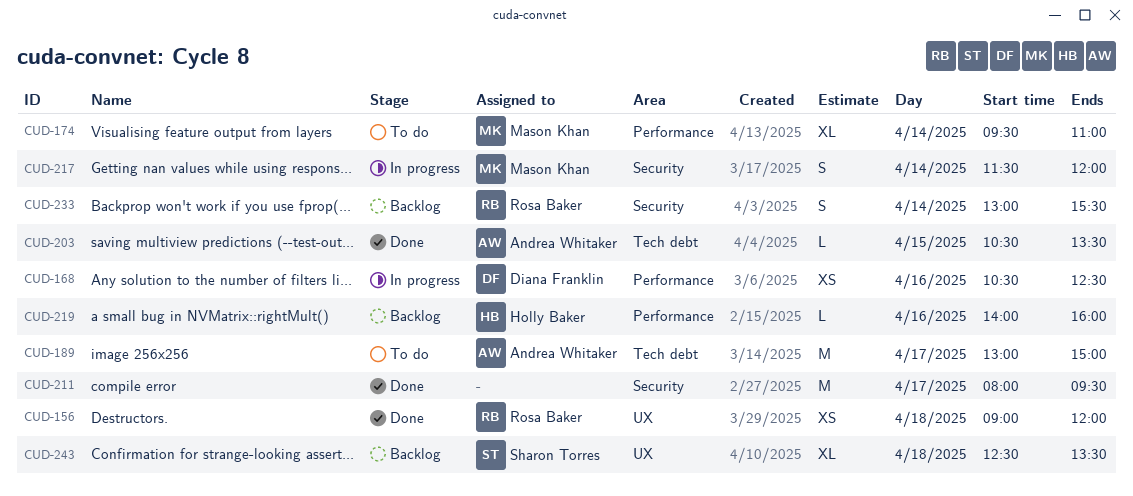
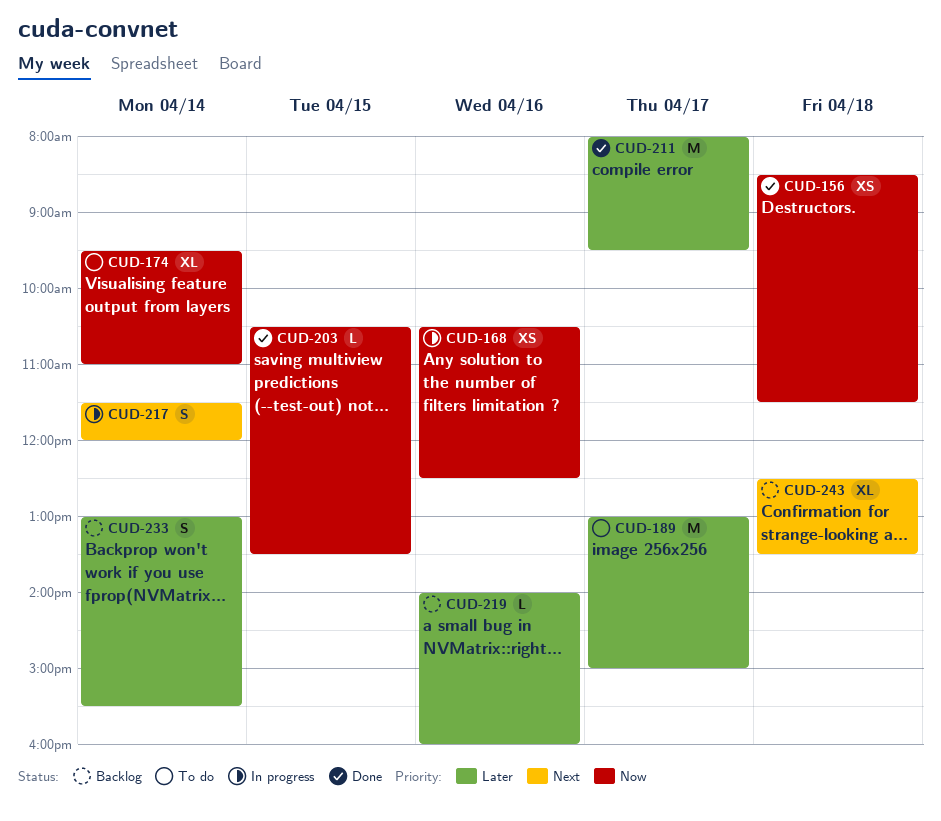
CUD-156, begins: 09:00 -> 08:30
CUD-156, ends: 12:00 -> 11:30

